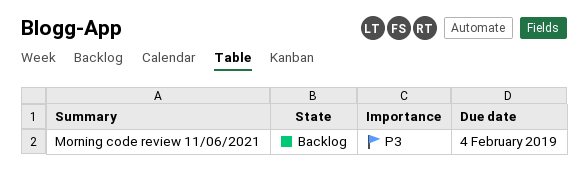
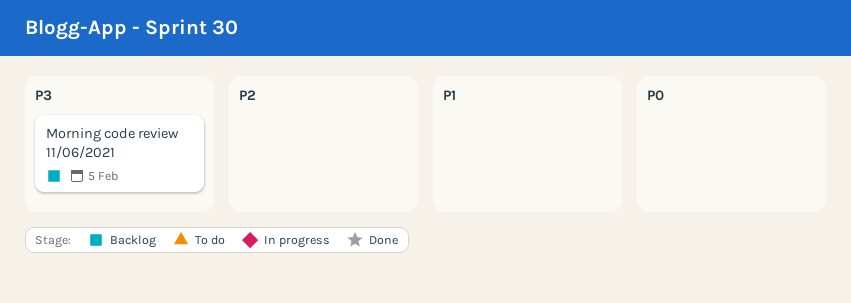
Morning code review 11/06/2021, due: Feb 4 -> Feb 5

